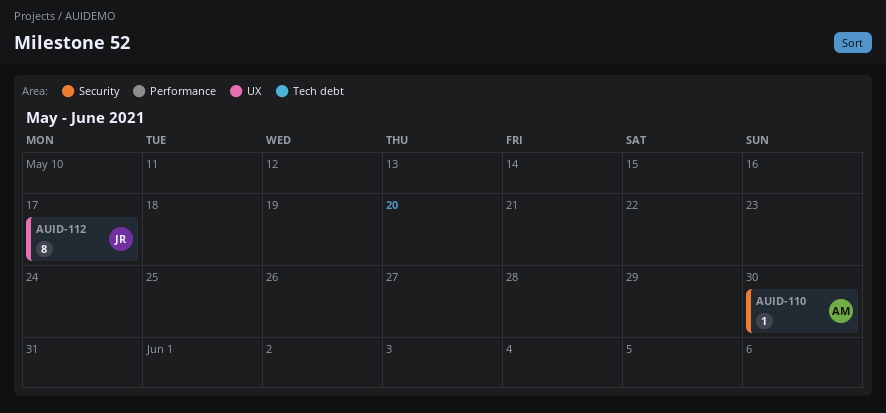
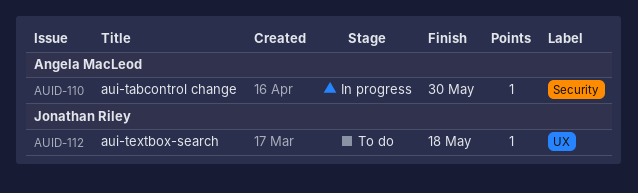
AUID-112, estimate: 8 -> 1
AUID-112, due: May 17 -> May 18

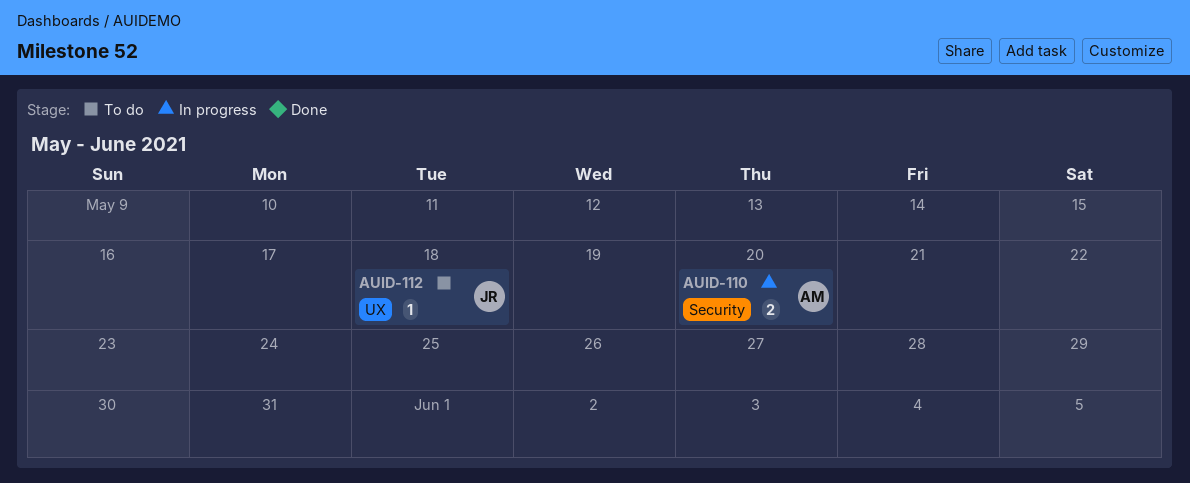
AUID-110, estimate: 1 -> 2
AUID-110, due: May 30 -> May 20

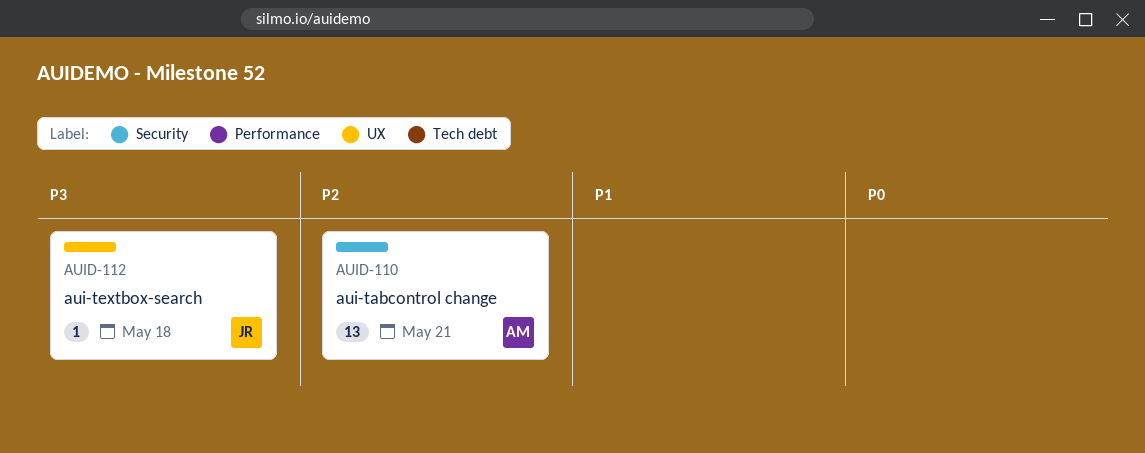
AUID-110, estimate: 2 -> 13
AUID-110, due: May 20 -> May 21

